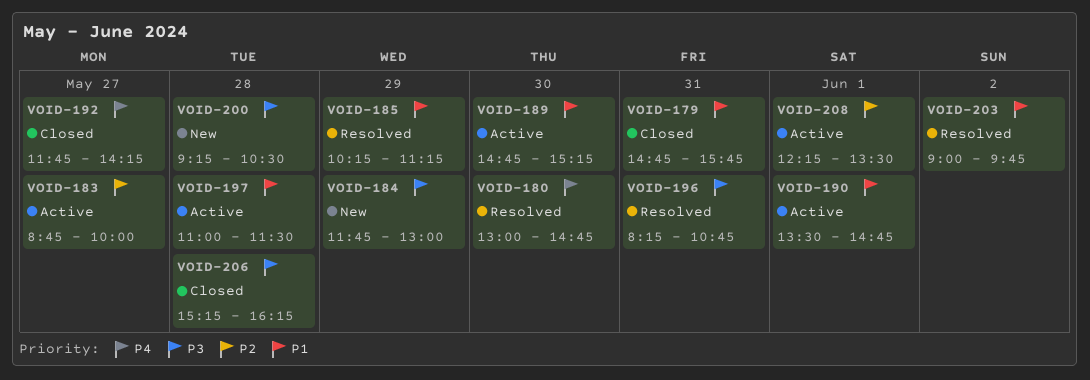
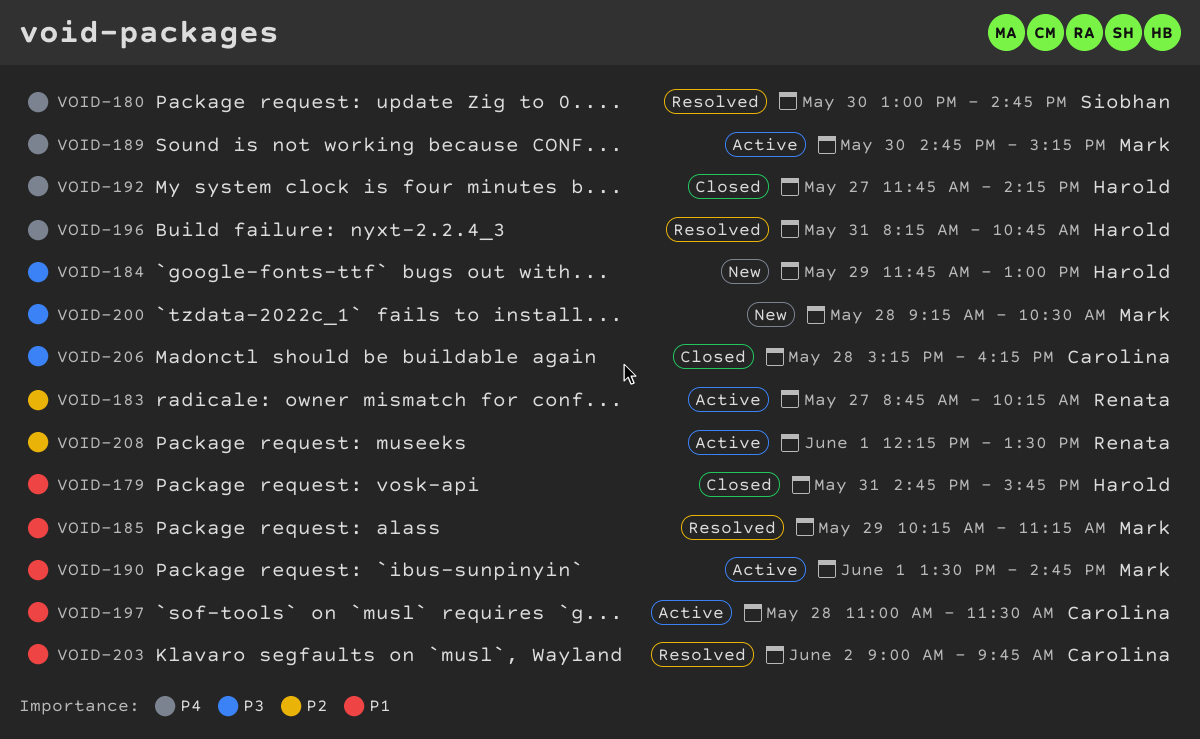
VOID-183, ends: 10:00 -> 10:15
VOID-189, priority: P1 -> P4
VOID-196, priority: P3 -> P4

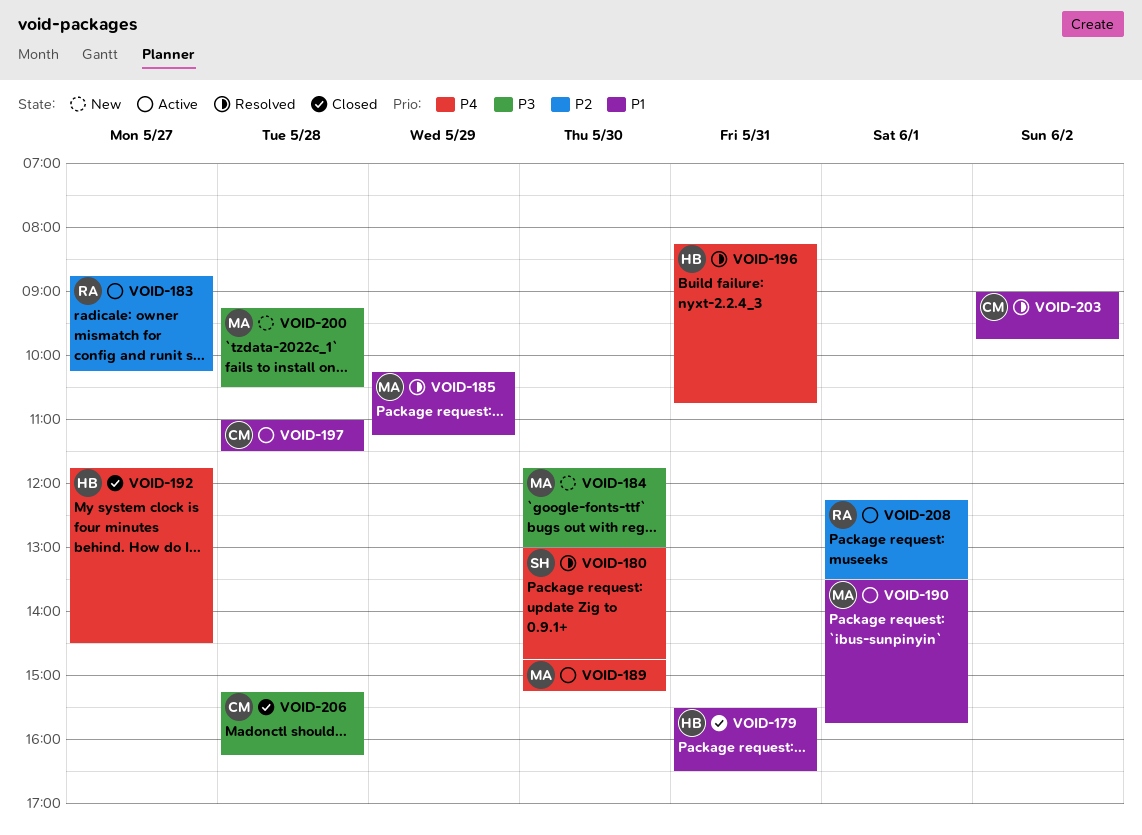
VOID-179, begins: 14:45 -> 15:30
VOID-179, ends: 15:45 -> 16:30
VOID-184, owner: Harold -> Mark
VOID-184, day: May 29 -> May 30
VOID-190, ends: 14:45 -> 15:45
VOID-192, ends: 14:15 -> 14:30

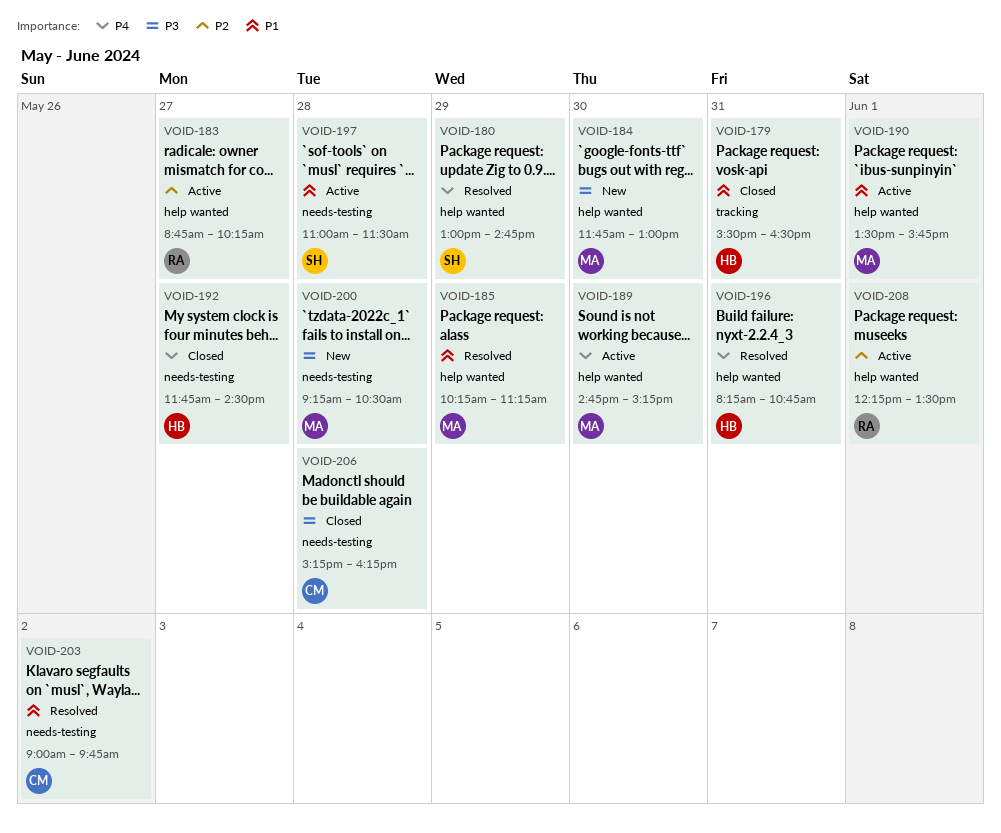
VOID-180, day: May 30 -> May 29
VOID-197, owner: CM -> SH

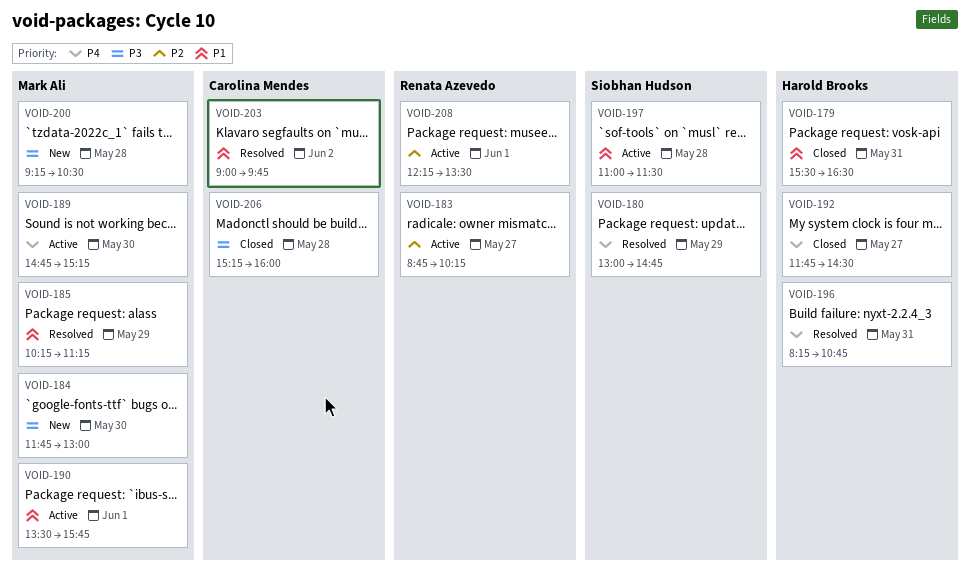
VOID-206, ends: 16:15 -> 16:00

